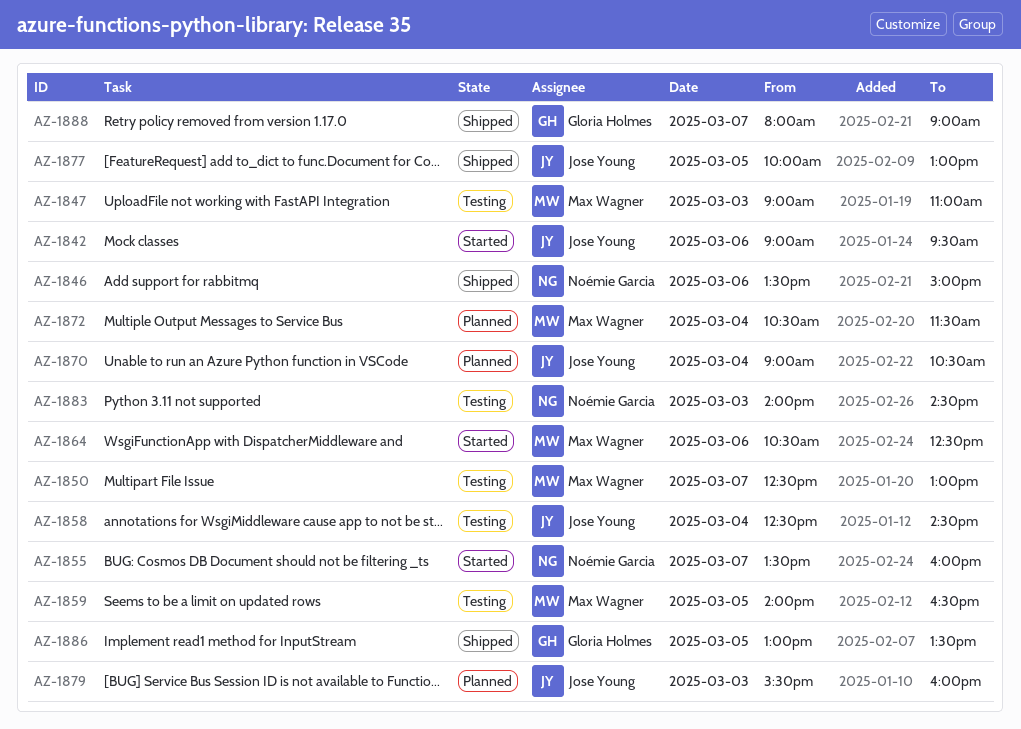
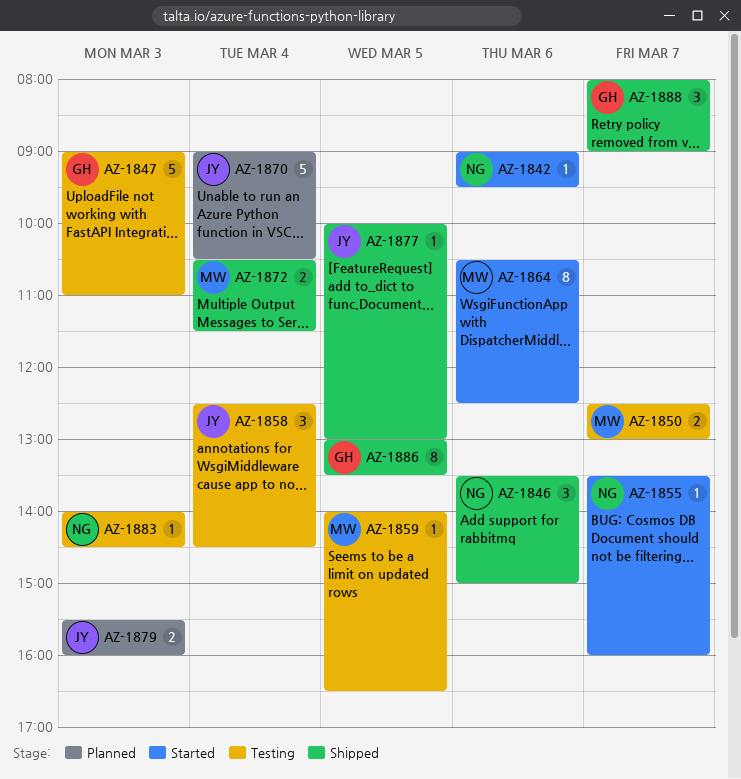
AZ-1842, owner: Jose Young -> Noémie Garcia
AZ-1847, owner: Max Wagner -> Gloria Holmes
AZ-1872, status: Planned -> Shipped

